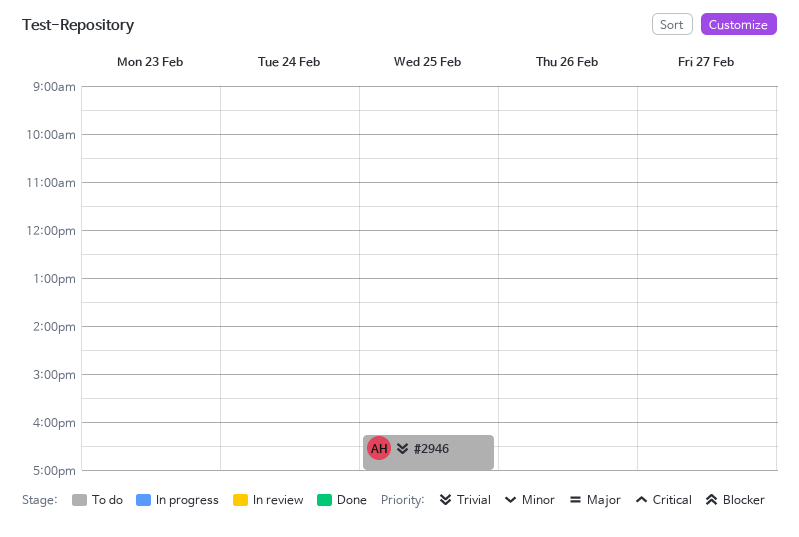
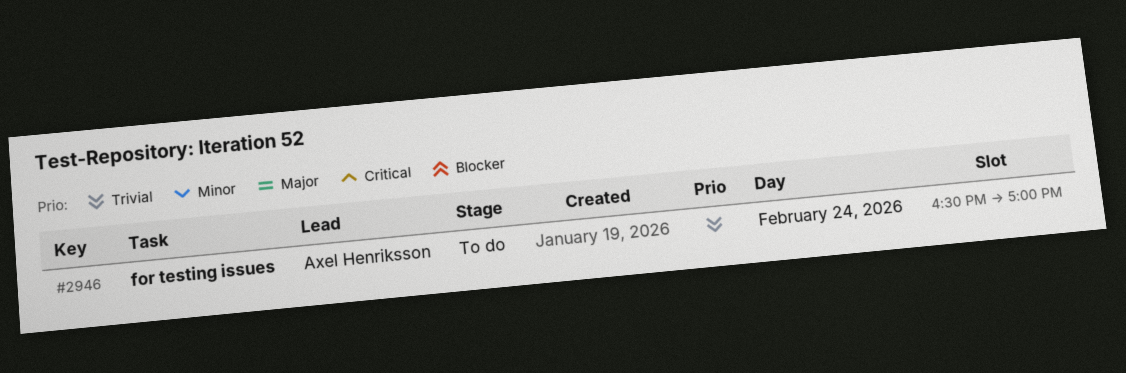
#2946, day: Feb 25 -> Feb 24
#2946, begins: 16:15 -> 16:30

